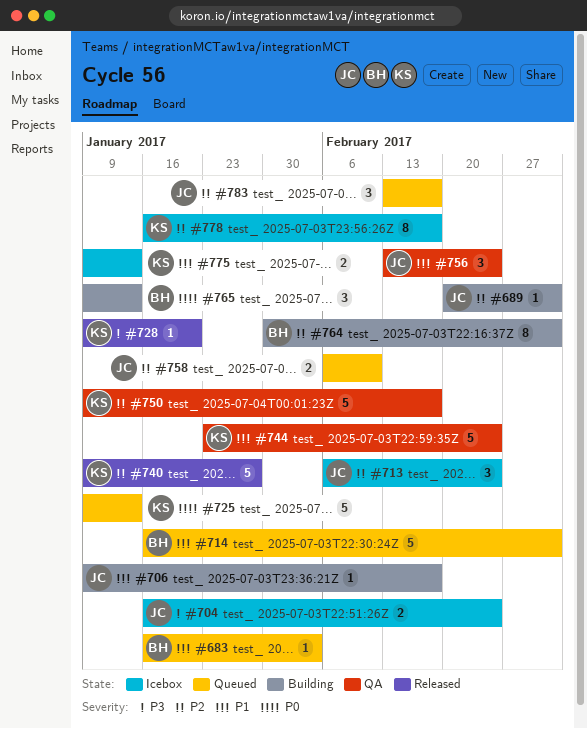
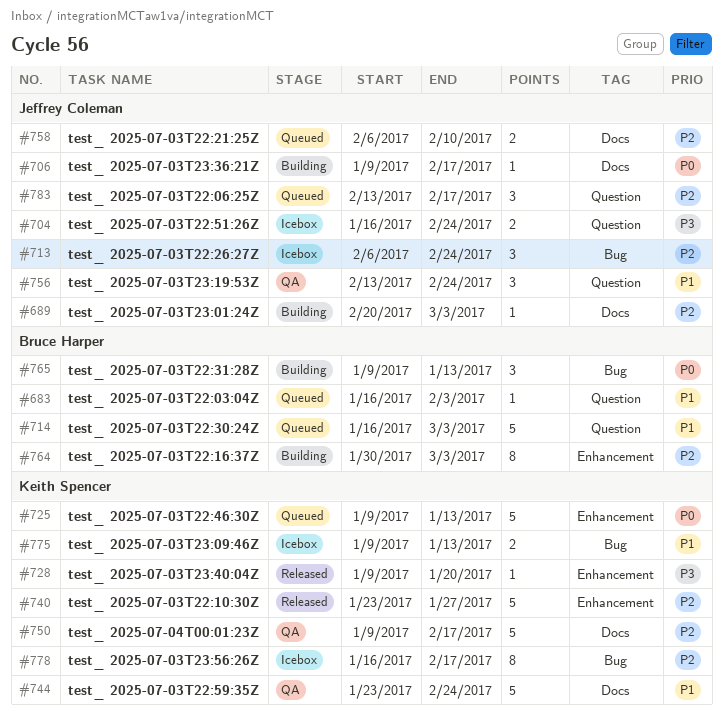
#706, priority: P1 -> P0
#740, start: Jan 9 -> Jan 23

